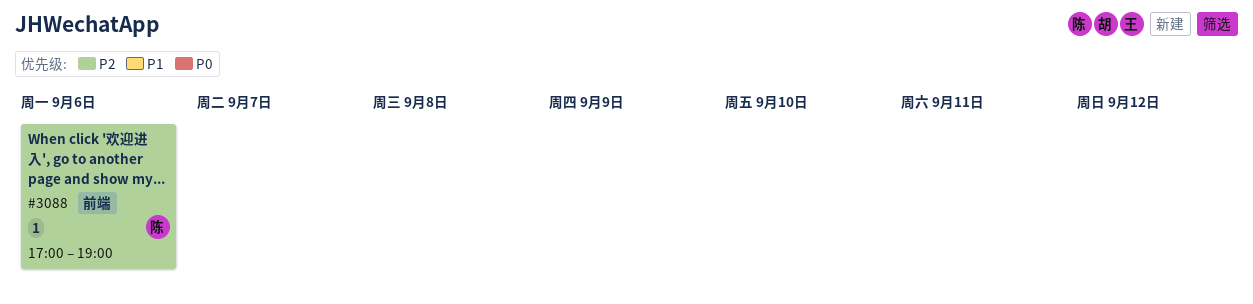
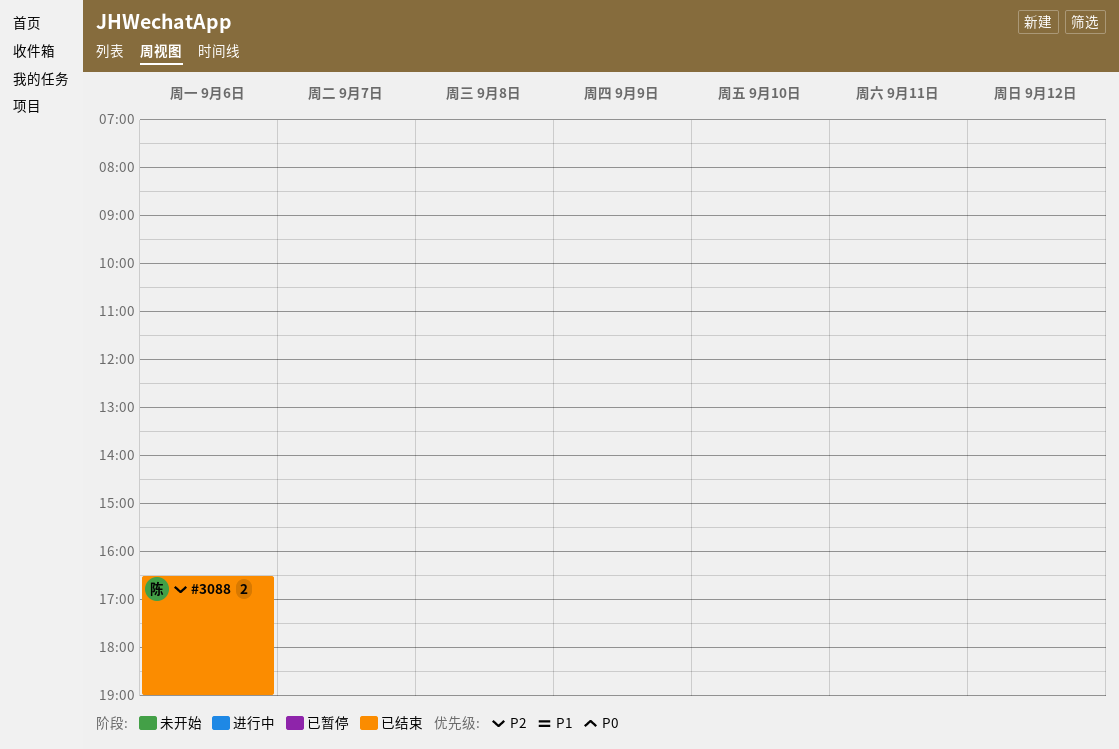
#3088, estimate: 1 -> 2
#3088, begins: 17:00 -> 16:30

